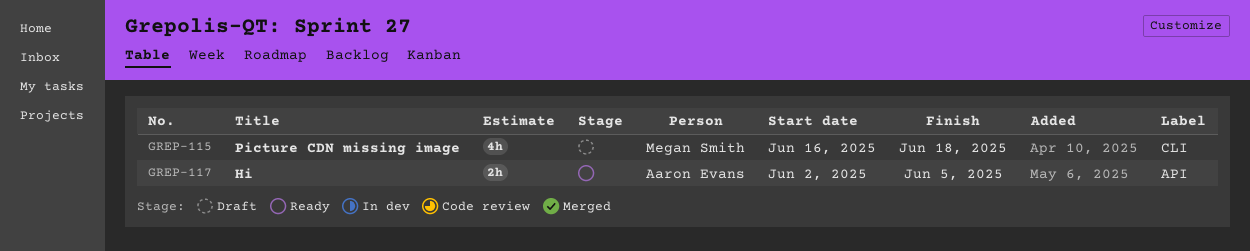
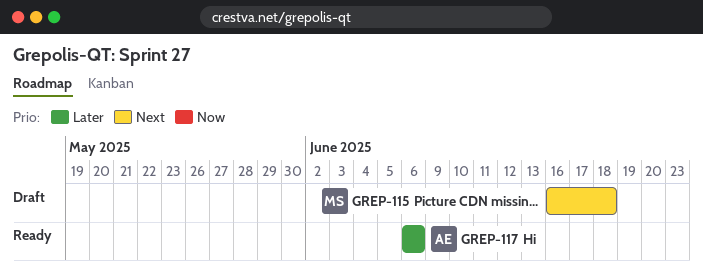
GREP-117, start: Jun 2 -> Jun 6
GREP-117, due: Jun 5 -> Jun 6

